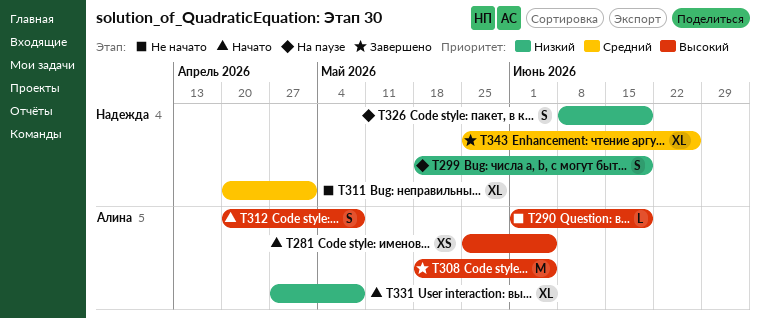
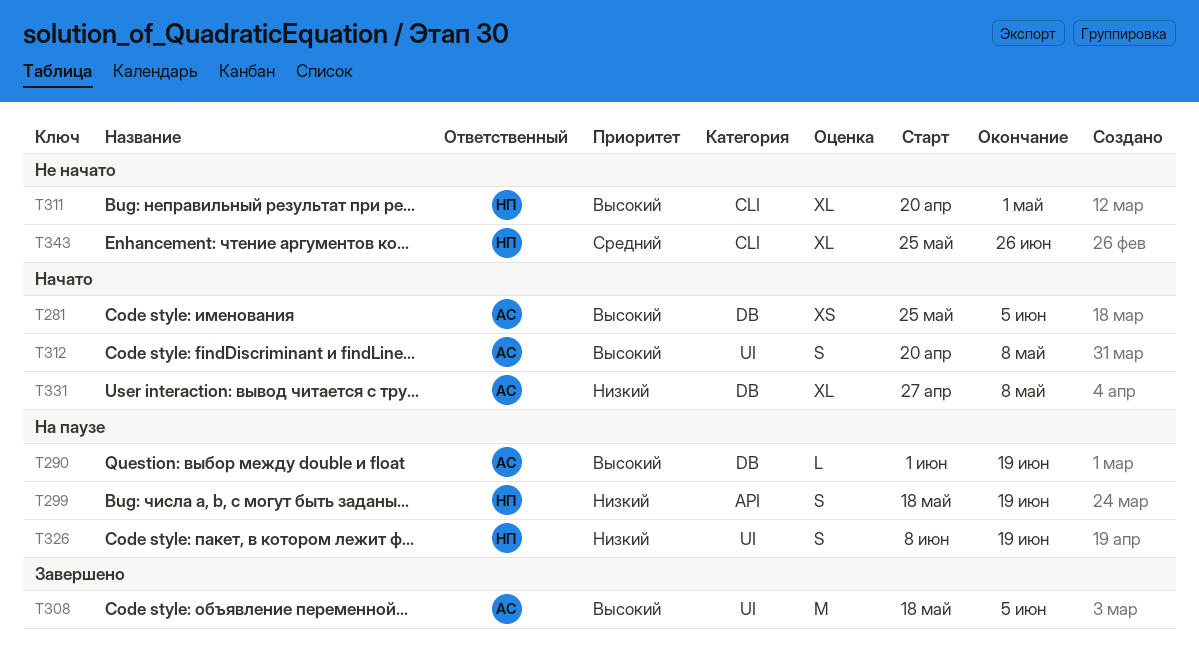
T290, status: Не начато -> На паузе
T311, priority: Средний -> Высокий
T343, status: Завершено -> Не начато

